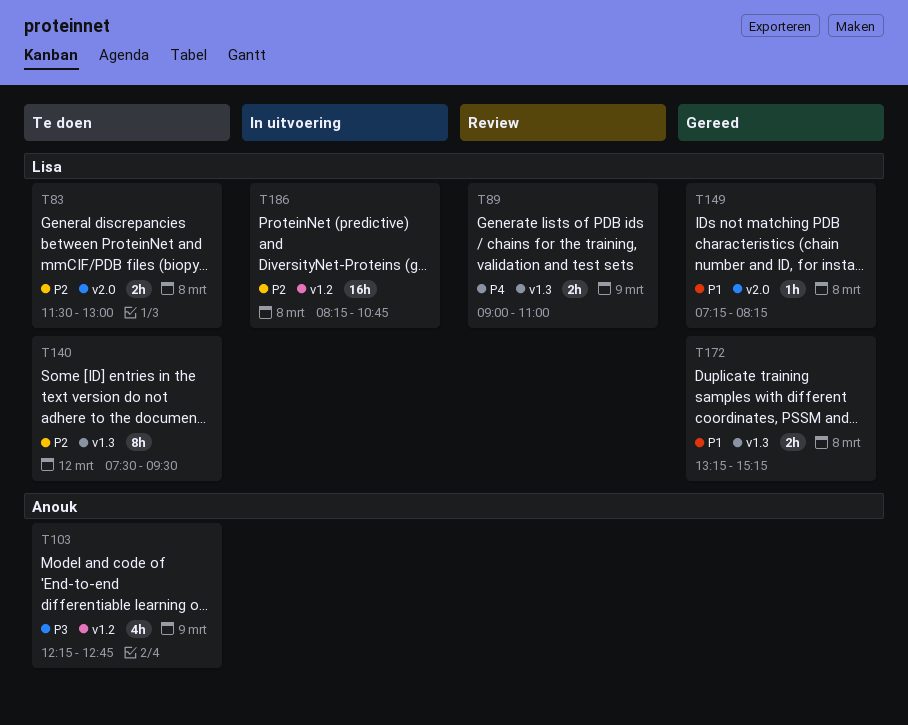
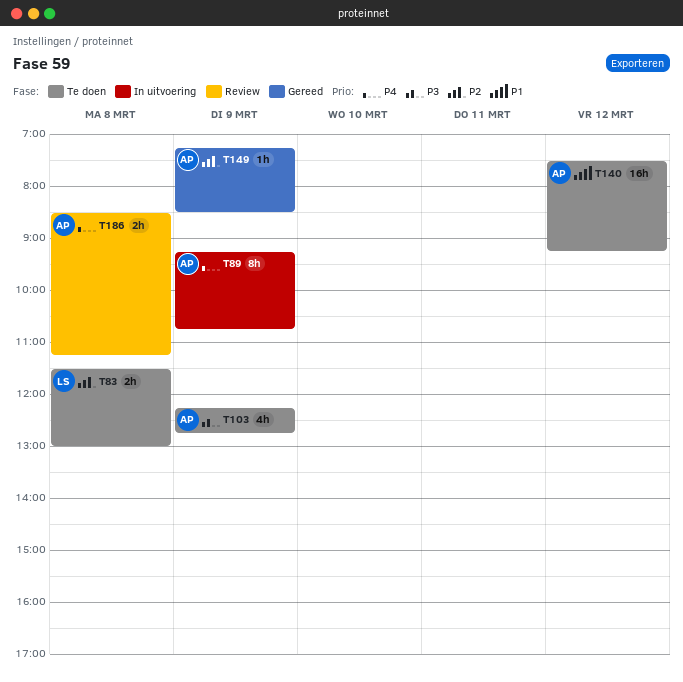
T89, status: Review -> In uitvoering
T89, owner: Lisa -> Anouk
T89, estimate: 2h -> 8h
T89, begins: 09:00 -> 09:15
T89, ends: 11:00 -> 10:45
T140, owner: Lisa -> Anouk
T140, priority: P2 -> P1
T140, estimate: 8h -> 16h
T140, ends: 09:30 -> 09:15
T149, owner: Lisa -> Anouk
T149, priority: P1 -> P2
T149, day: Mar 8 -> Mar 9
T149, ends: 08:15 -> 08:30
T172: present -> none
T186, status: In uitvoering -> Review
T186, owner: Lisa -> Anouk
T186, priority: P2 -> P4
T186, estimate: 16h -> 2h
T186, begins: 08:15 -> 08:30
T186, ends: 10:45 -> 11:15

